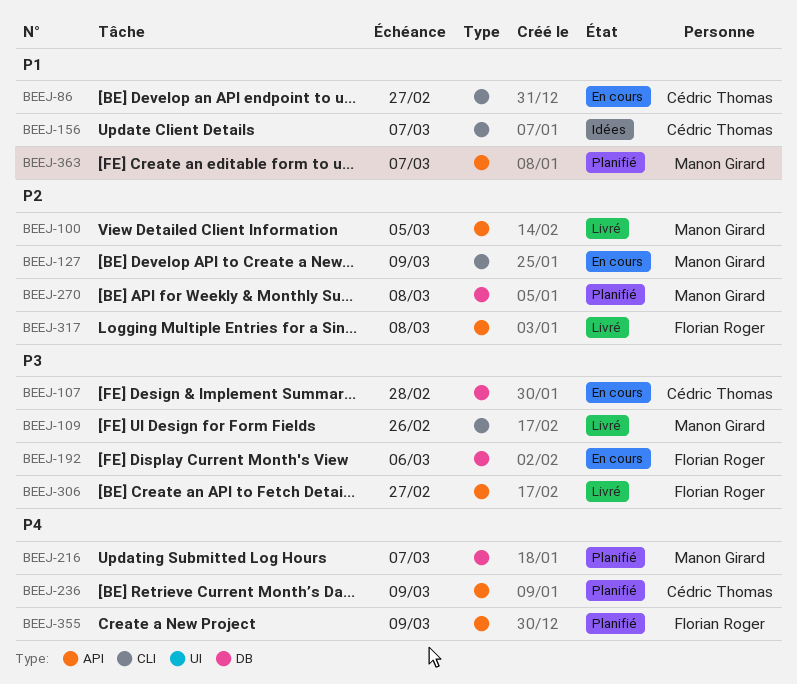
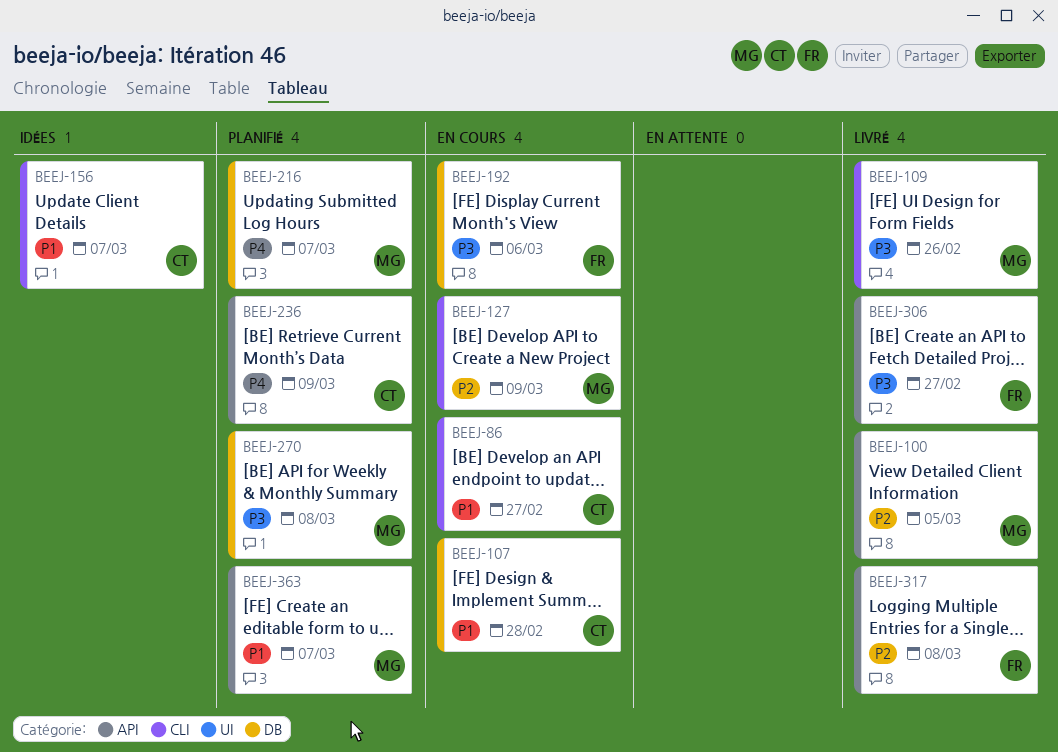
BEEJ-107, priority: P3 -> P1
BEEJ-270, priority: P2 -> P3
BEEJ-355: present -> none

